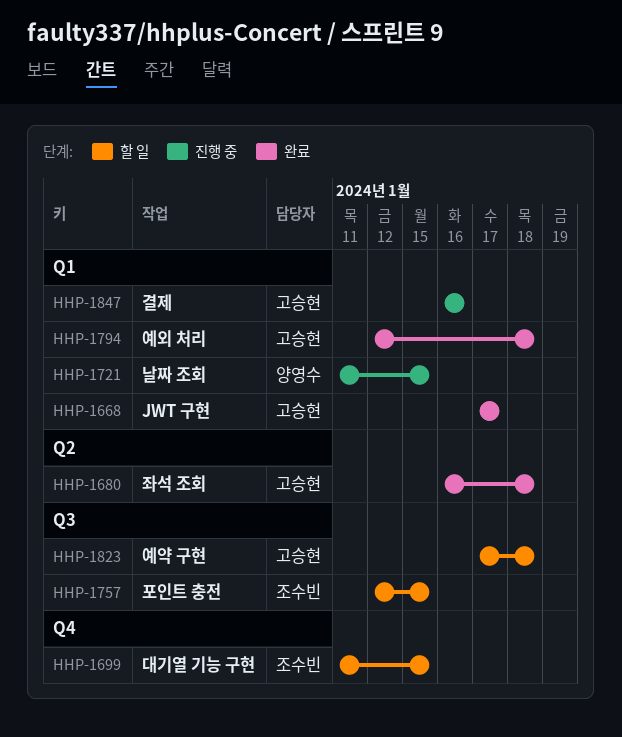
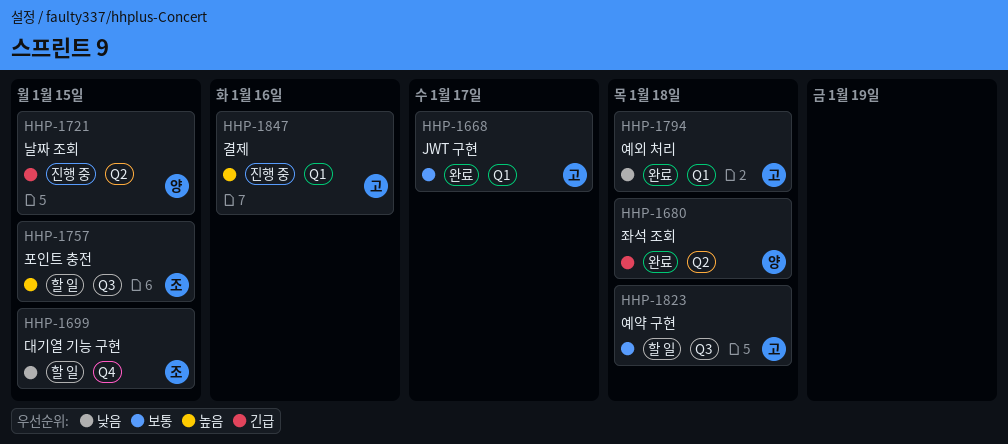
HHP-1680, owner: 고승현 -> 양영수
HHP-1721, label: Q1 -> Q2

